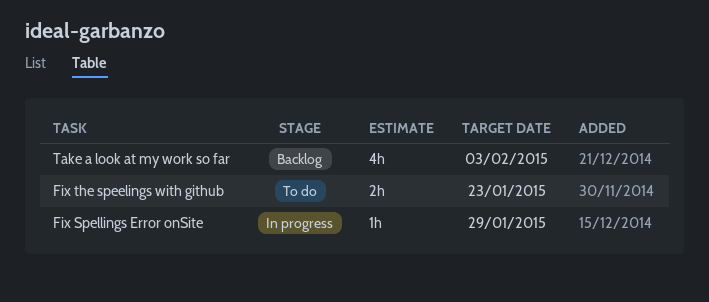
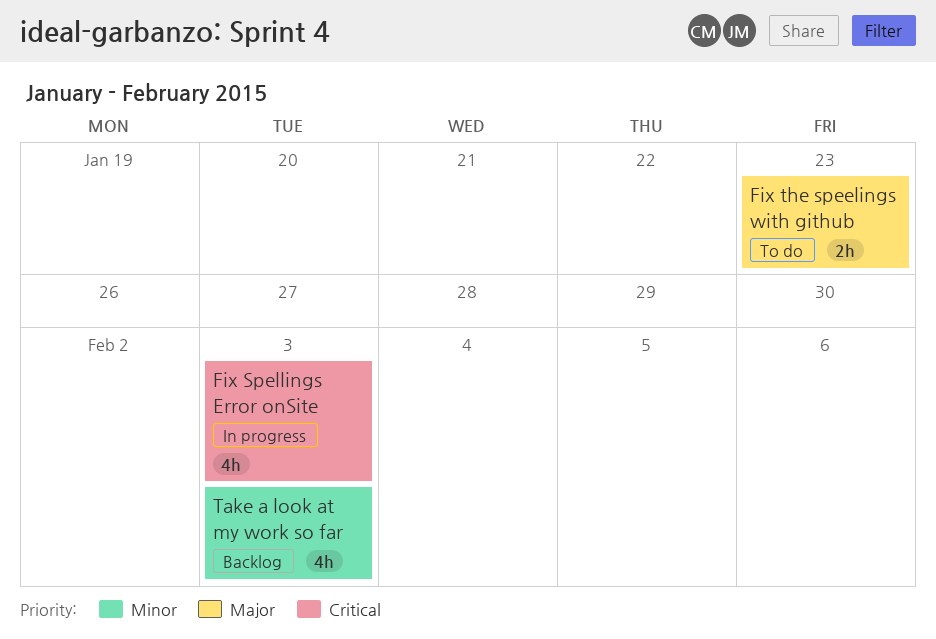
Fix Spellings Error onSite, estimate: 1h -> 4h
Fix Spellings Error onSite, due: Jan 29 -> Feb 3

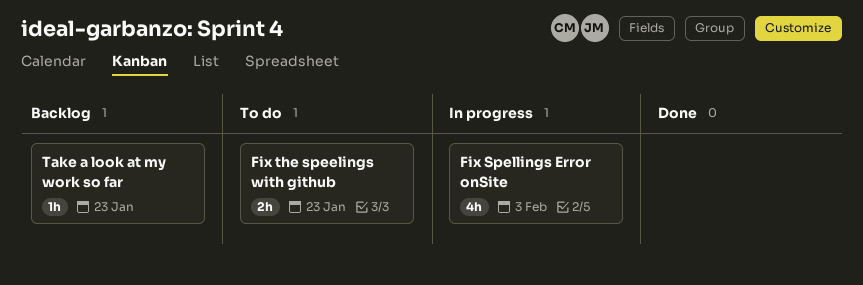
Take a look at my work so far, estimate: 4h -> 1h
Take a look at my work so far, due: Feb 3 -> Jan 23

